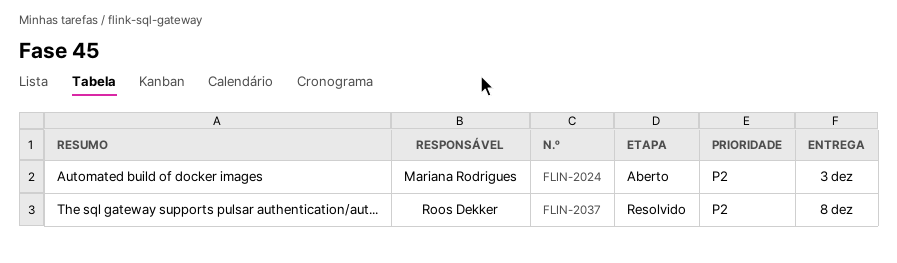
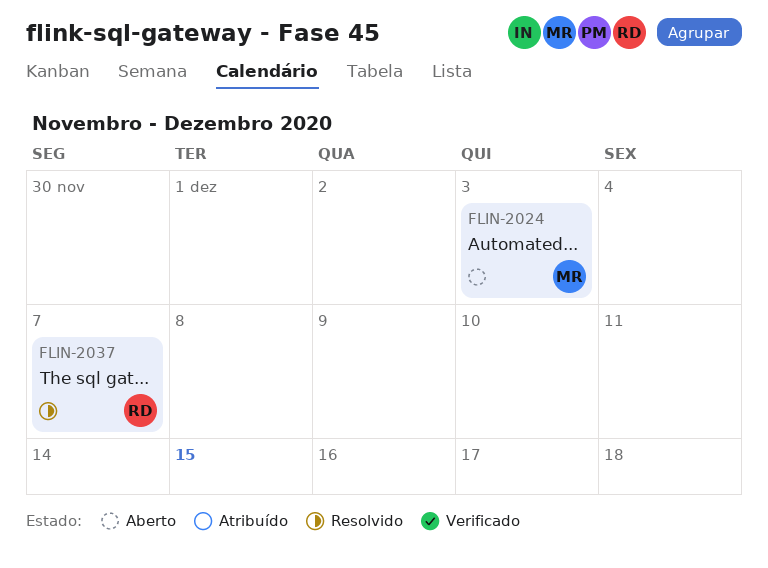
FLIN-2037, due: Dec 8 -> Dec 7

